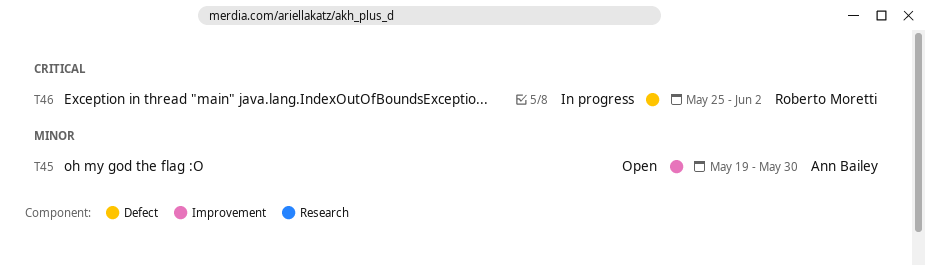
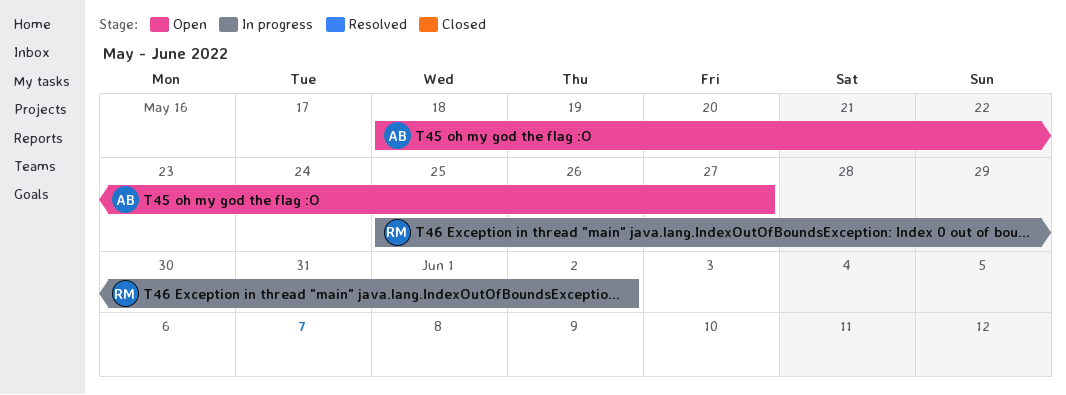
T45, start: May 19 -> May 18
T45, due: May 30 -> May 27

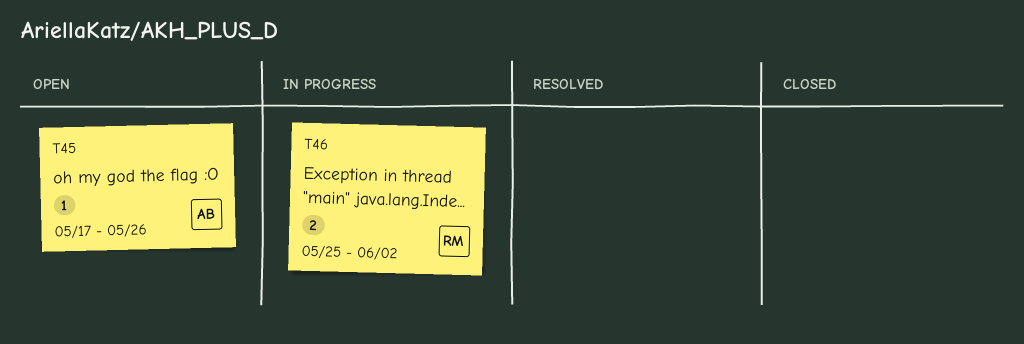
T45, start: May 18 -> May 17
T45, due: May 27 -> May 26

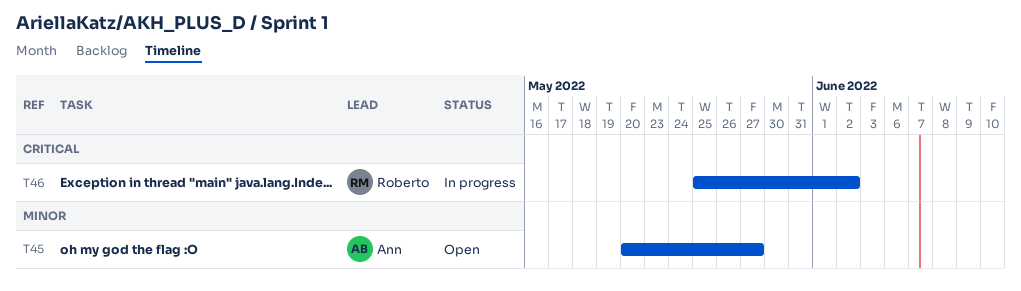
T45, start: May 17 -> May 20
T45, due: May 26 -> May 27

